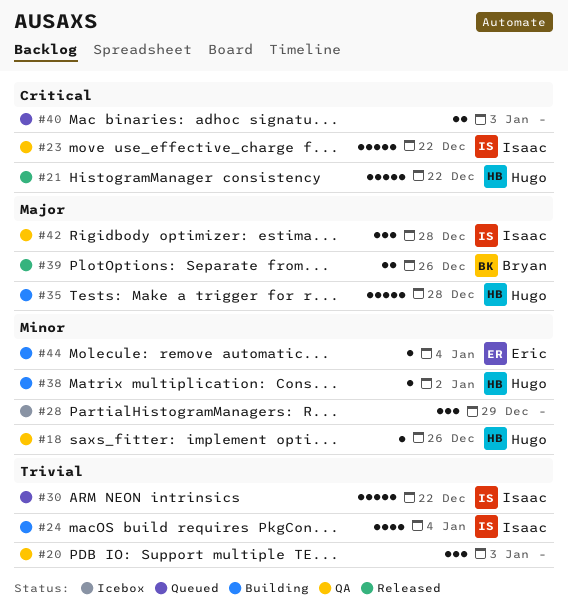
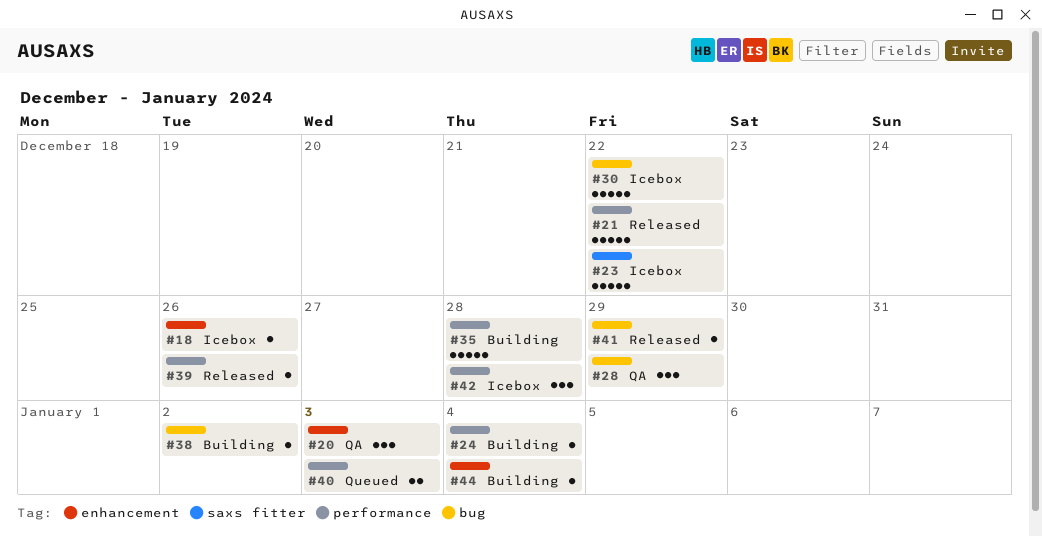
#18, status: QA -> Icebox
#23, status: QA -> Icebox
#24, estimate: 4 -> 1
#28, status: Icebox -> QA
#30, status: Queued -> Icebox
#39, estimate: 2 -> 1
#41: none -> present
#42, status: QA -> Icebox

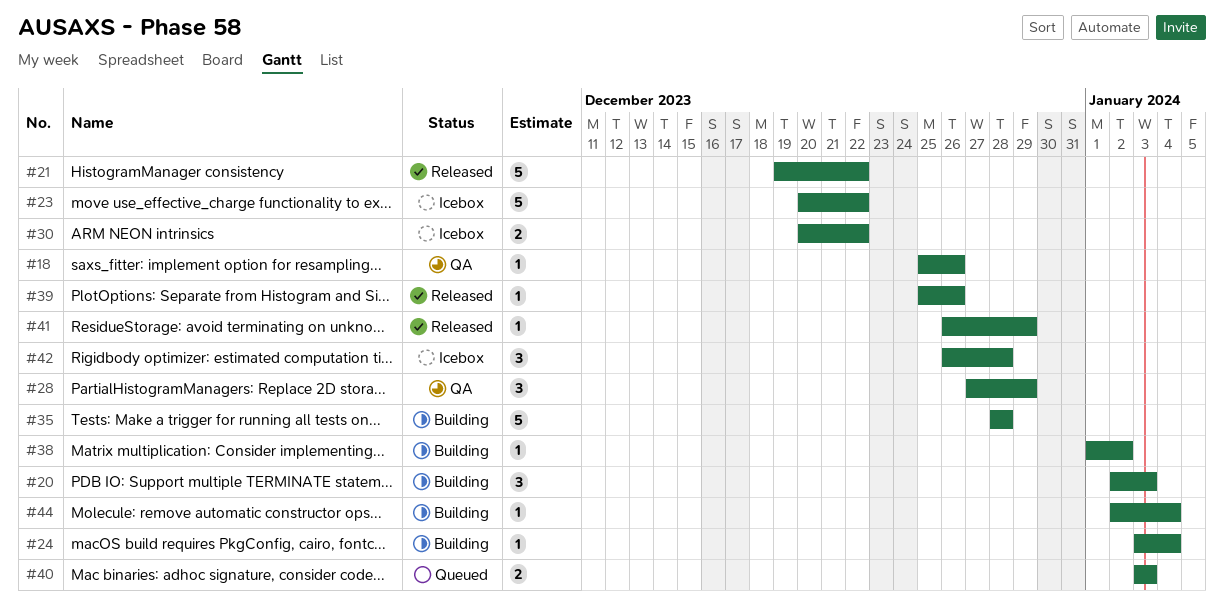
#18, status: Icebox -> QA
#20, status: QA -> Building
#30, estimate: 5 -> 2

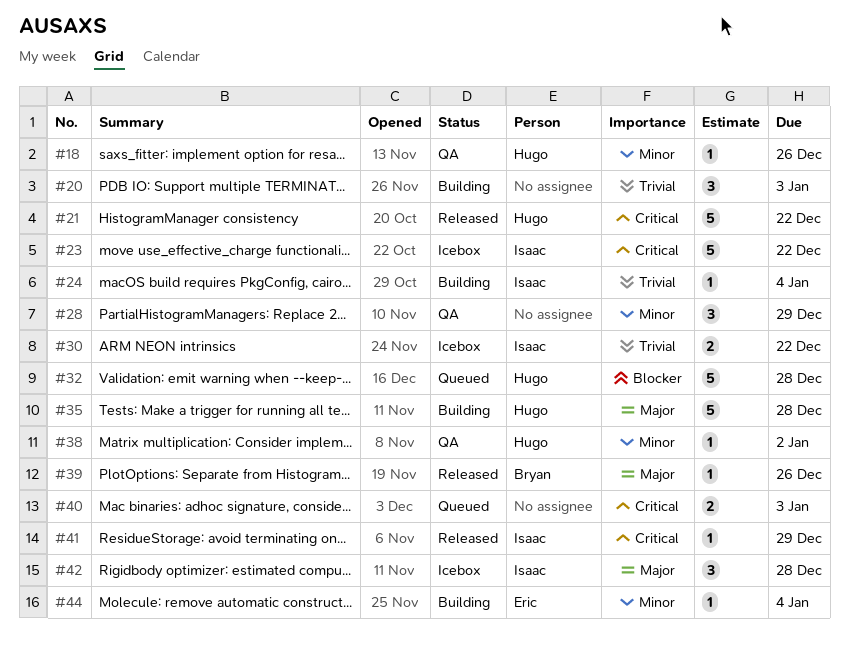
#32: none -> present
#38, status: Building -> QA

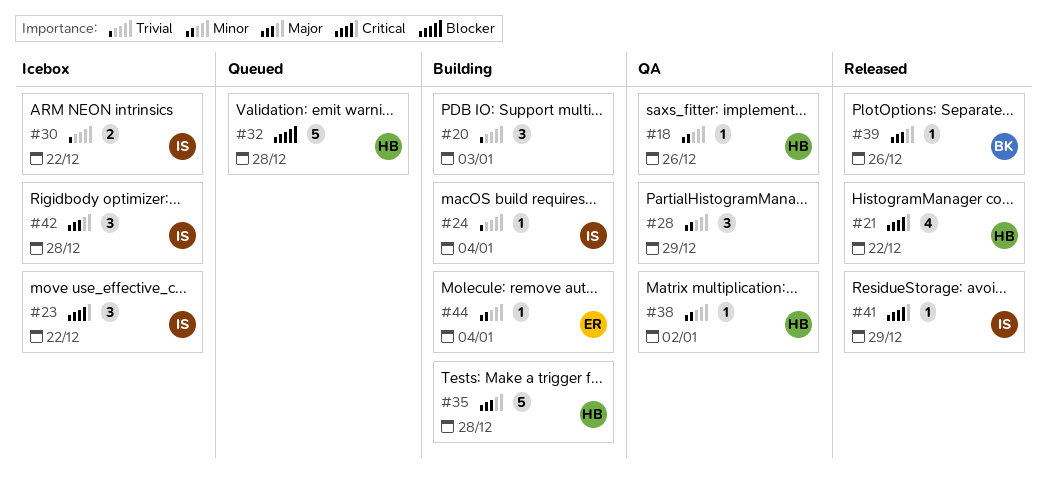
#21, estimate: 5 -> 4
#23, estimate: 5 -> 3
#40: present -> none

